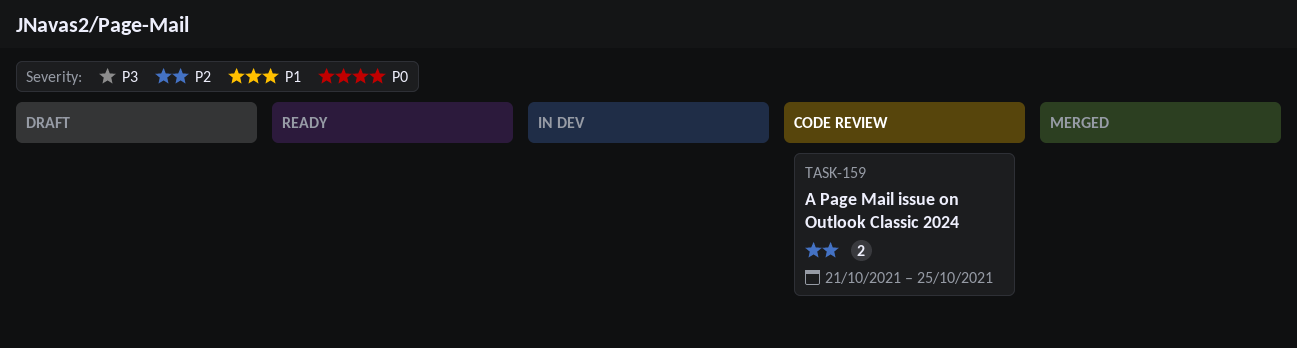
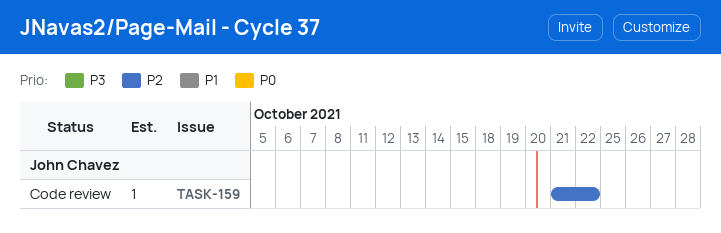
TASK-159, estimate: 2 -> 1
TASK-159, due: Oct 25 -> Oct 22

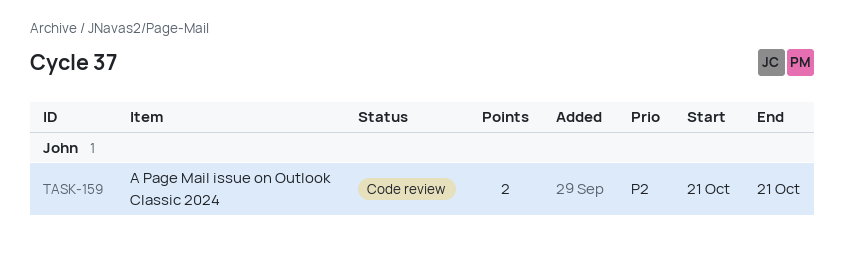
TASK-159, estimate: 1 -> 2
TASK-159, due: Oct 22 -> Oct 21

